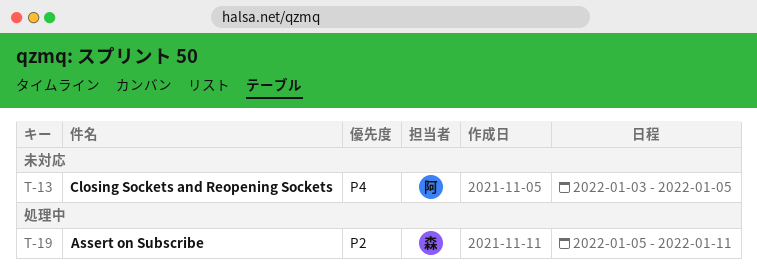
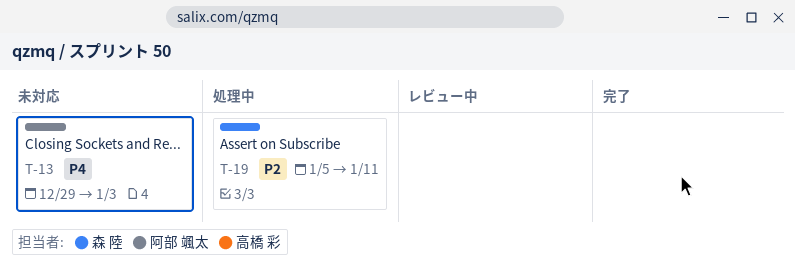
T-13, start: Jan 3 -> Dec 29
T-13, due: Jan 5 -> Jan 3

